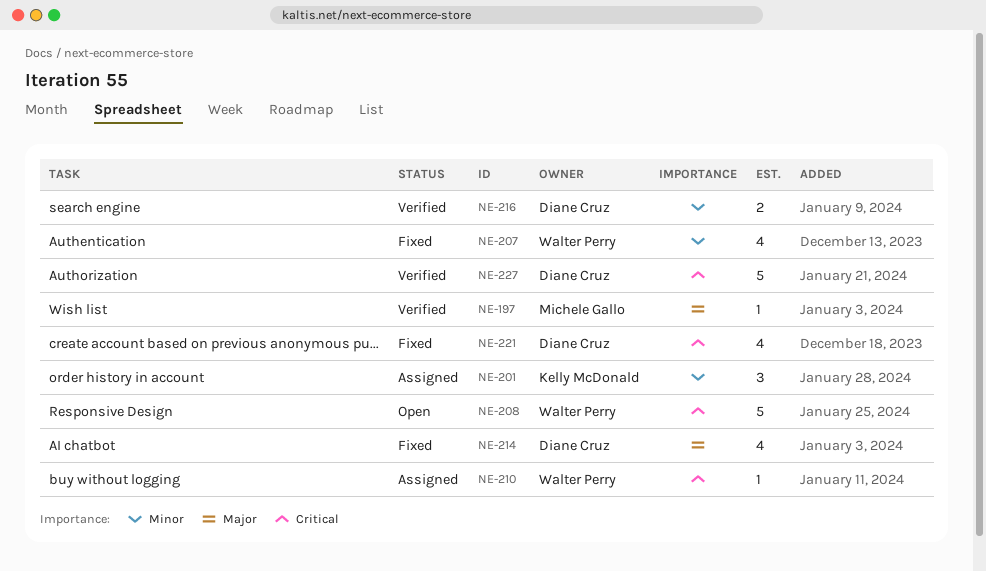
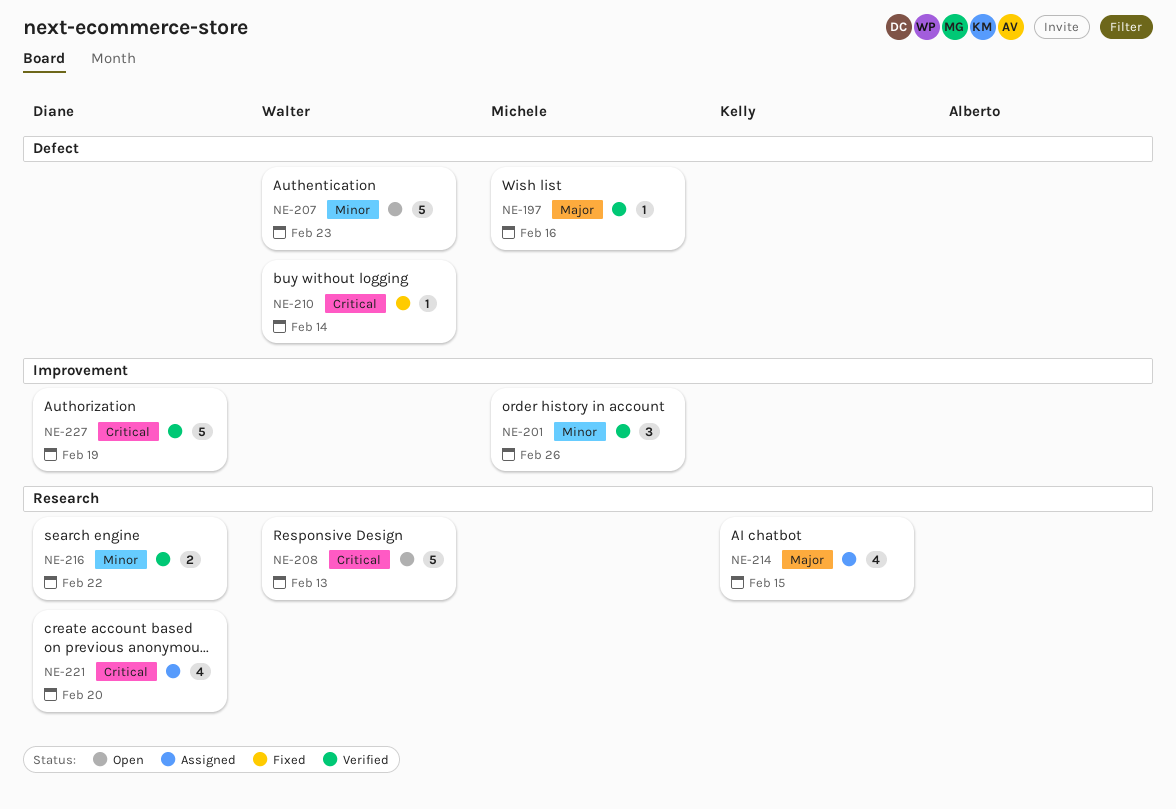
NE-201, status: Assigned -> Verified
NE-201, owner: Kelly McDonald -> Michele Gallo
NE-207, status: Fixed -> Open
NE-207, estimate: 4 -> 5
NE-210, status: Assigned -> Fixed
NE-214, status: Fixed -> Assigned
NE-214, owner: Diane Cruz -> Kelly McDonald
NE-221, status: Fixed -> Assigned

